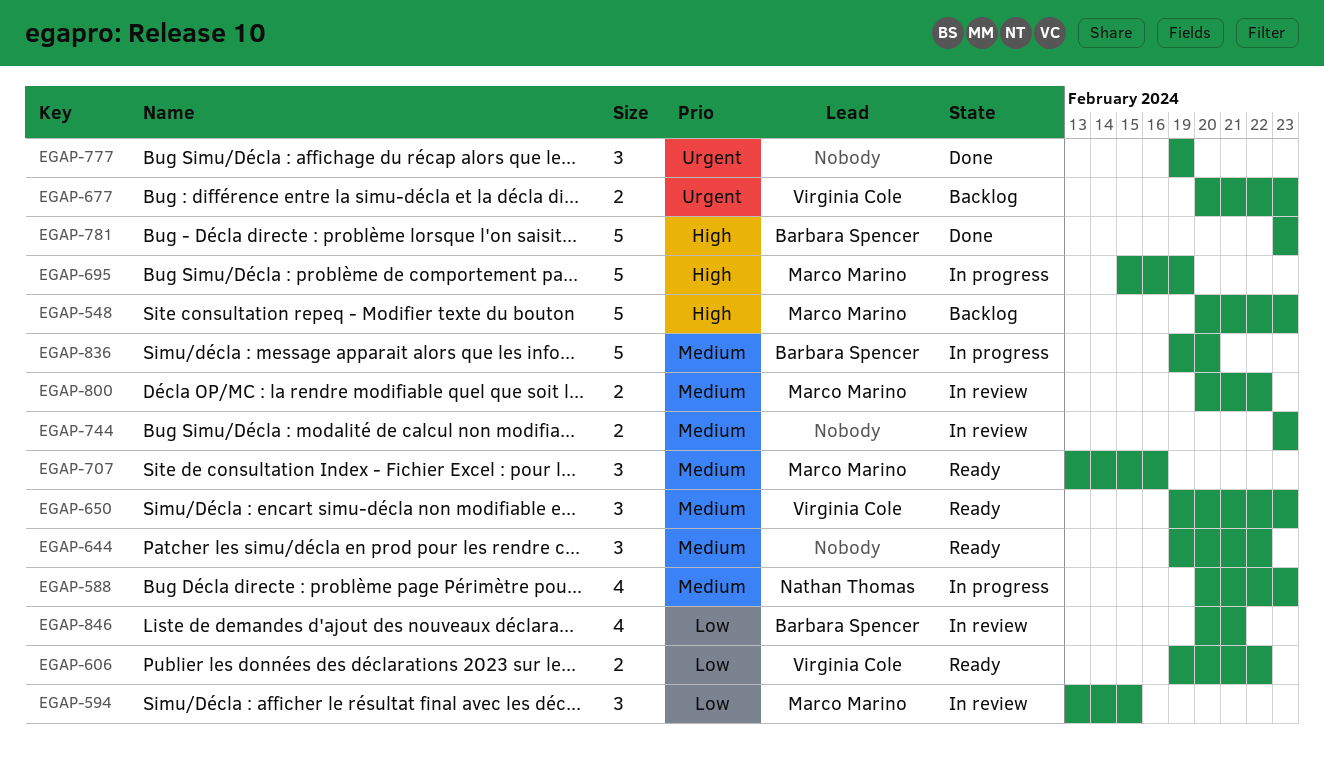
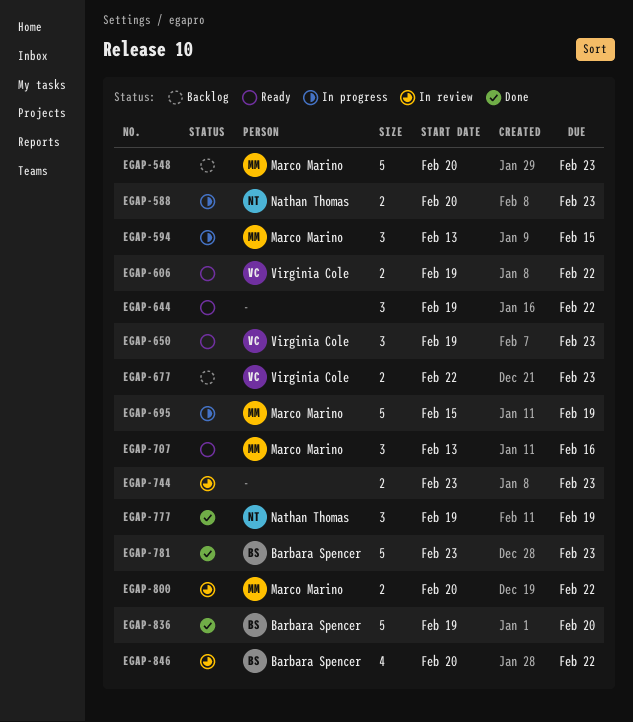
EGAP-588, estimate: 4 -> 2
EGAP-594, status: In review -> In progress
EGAP-677, start: Feb 20 -> Feb 22
EGAP-777, owner: none -> Nathan Thomas
EGAP-836, status: In progress -> Done
EGAP-846, due: Feb 21 -> Feb 22

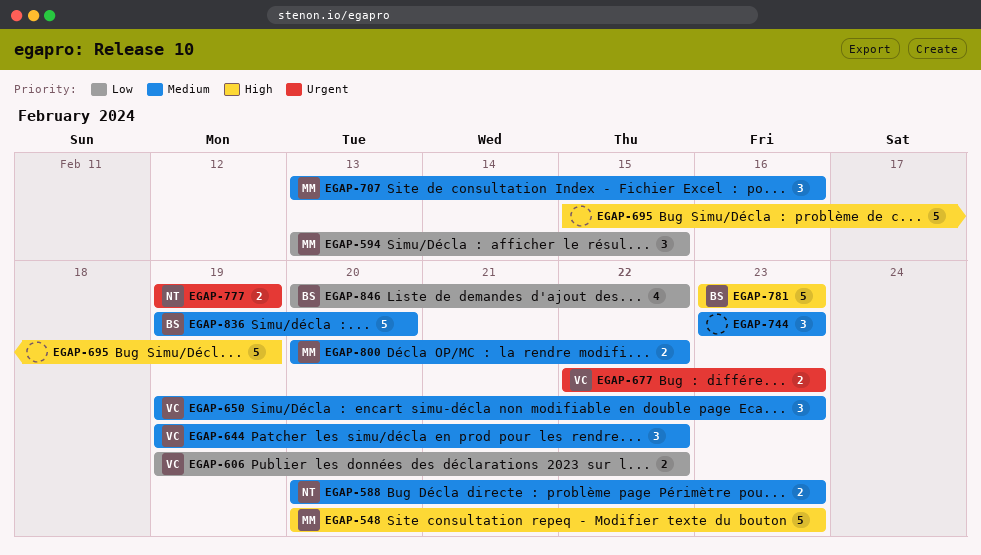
EGAP-644, owner: none -> Virginia Cole
EGAP-695, owner: Marco Marino -> none
EGAP-744, estimate: 2 -> 3
EGAP-777, estimate: 3 -> 2

